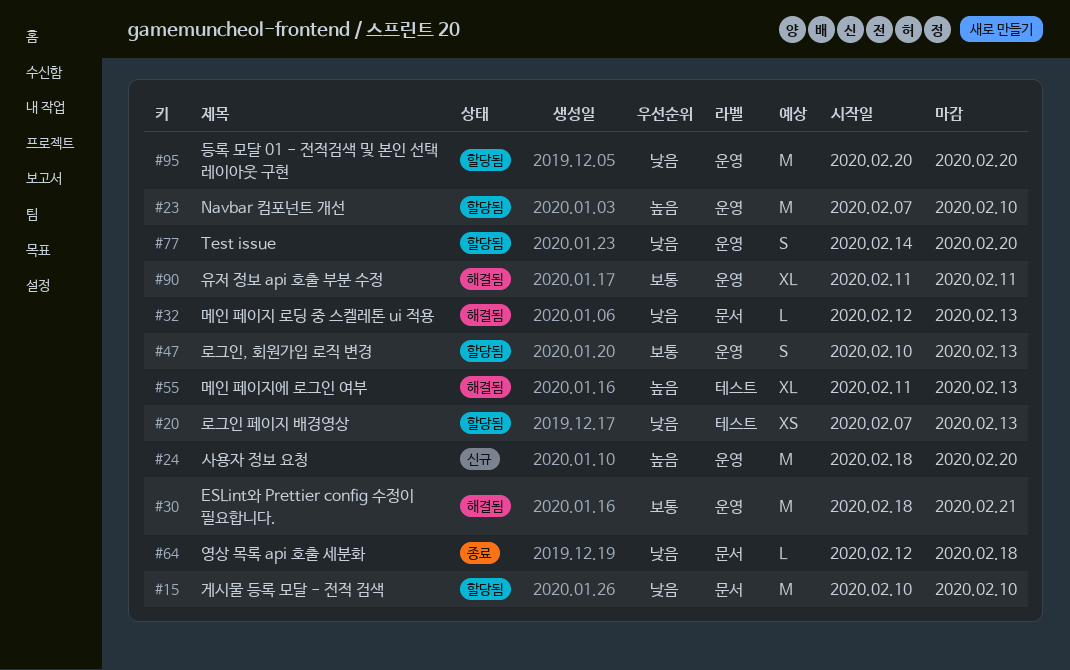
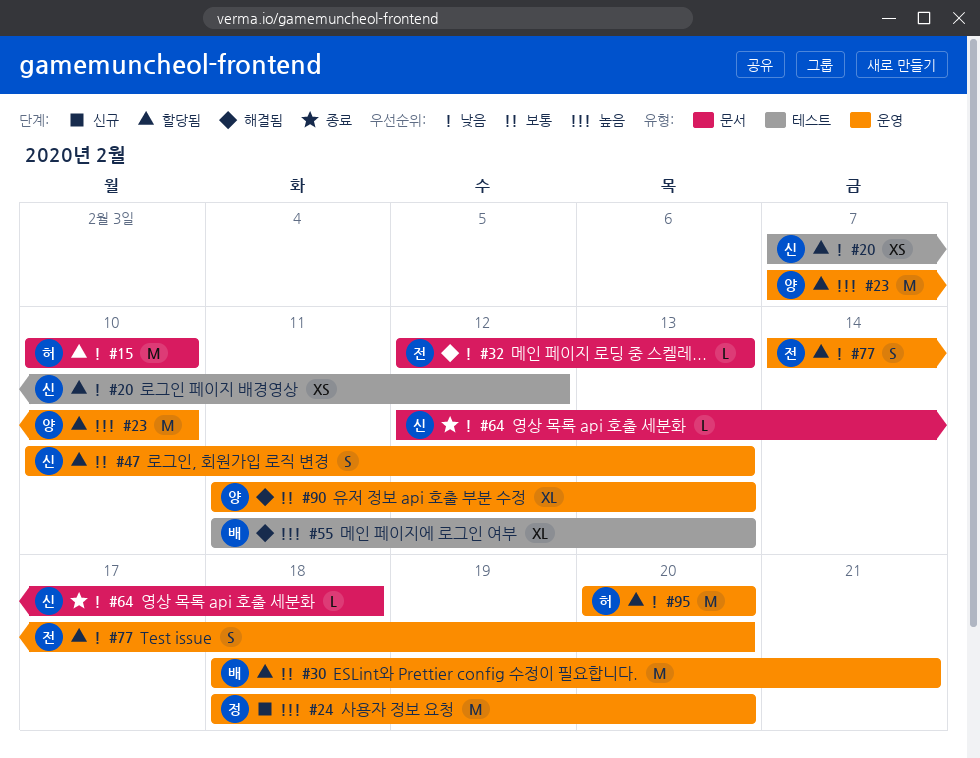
#20, due: Feb 13 -> Feb 12
#30, status: 해결됨 -> 할당됨
#90, due: Feb 11 -> Feb 13

